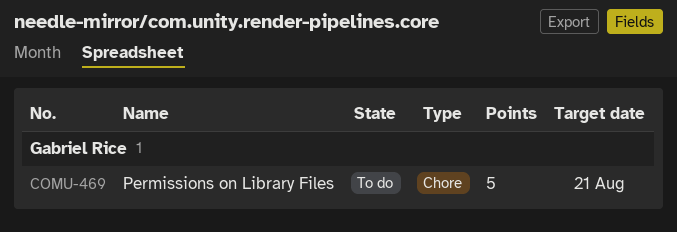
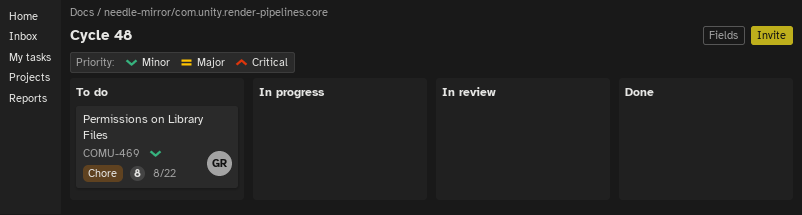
COMU-469, estimate: 5 -> 8
COMU-469, due: Aug 21 -> Aug 22

